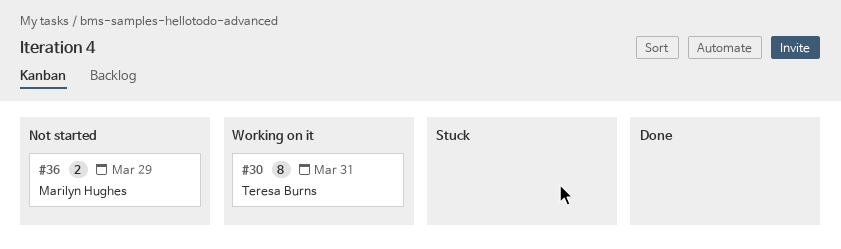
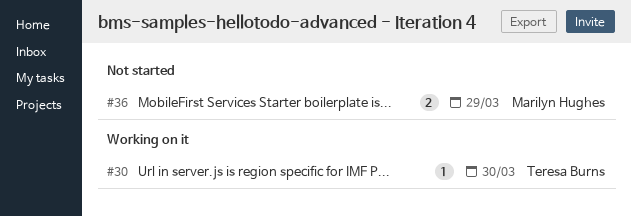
#30, estimate: 8 -> 1
#30, due: Mar 31 -> Mar 30

